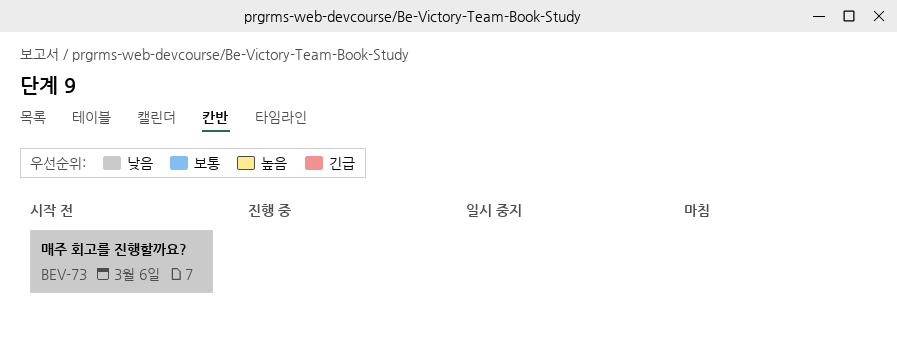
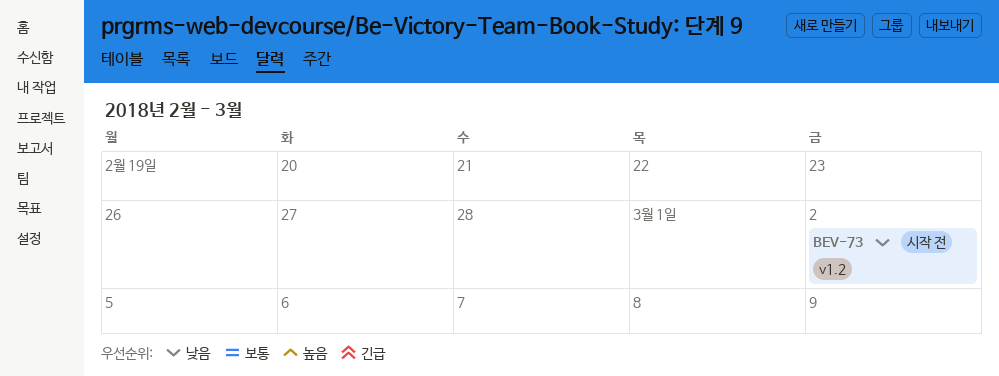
BEV-73, due: Mar 6 -> Mar 2

